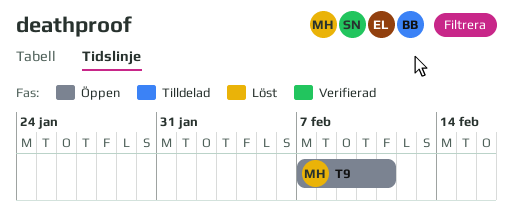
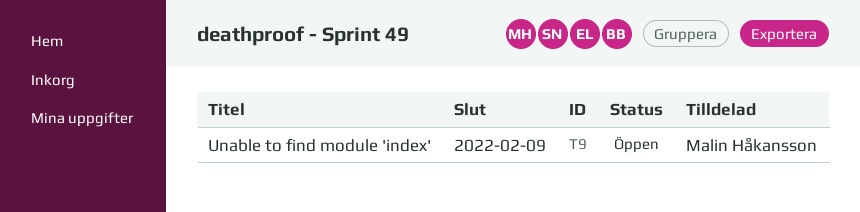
T9, due: Feb 11 -> Feb 9

